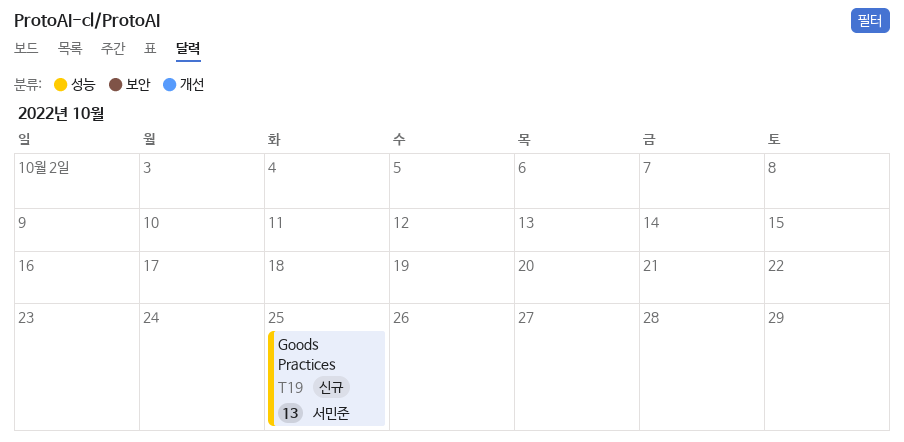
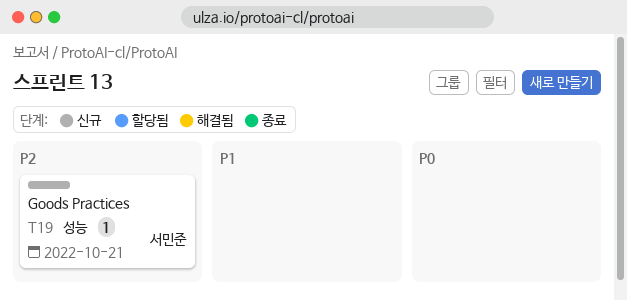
T19, estimate: 13 -> 1
T19, due: Oct 25 -> Oct 21

